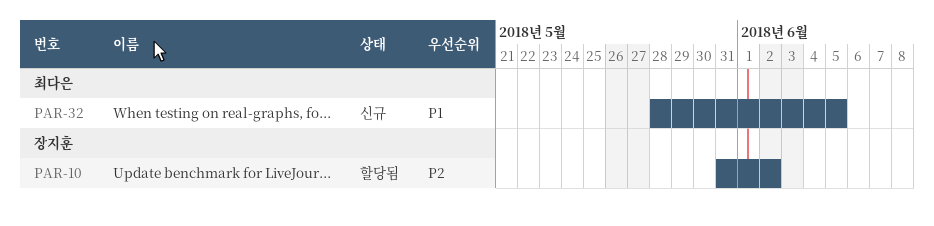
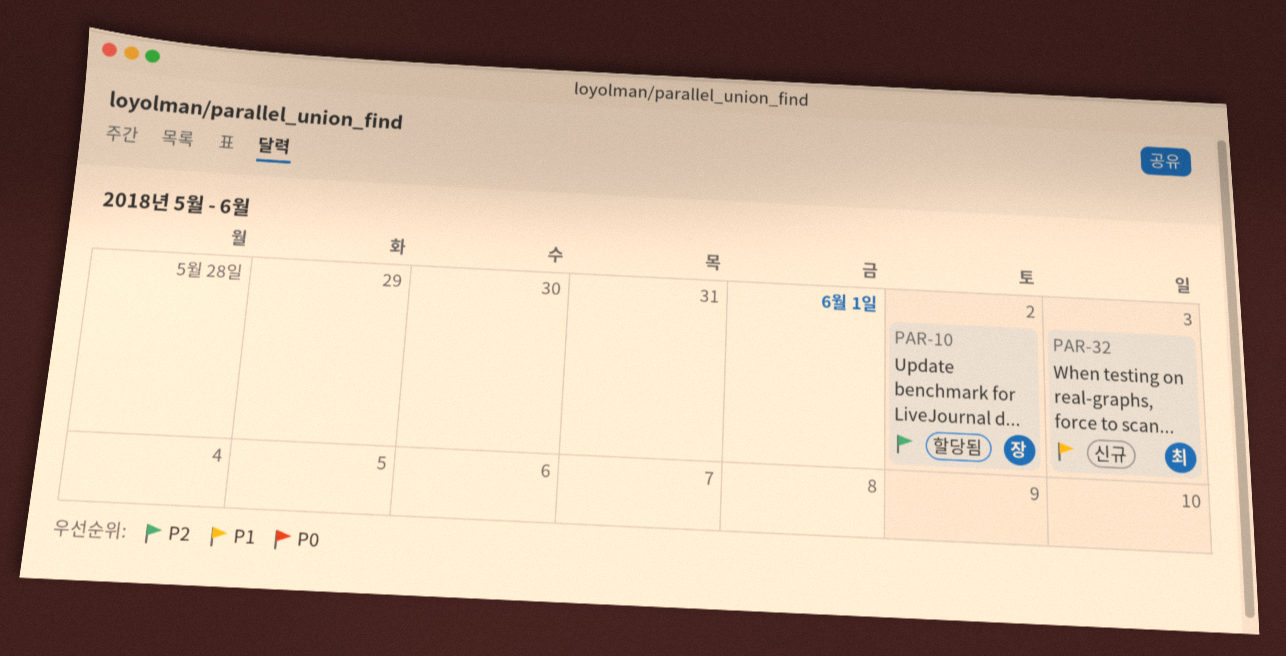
PAR-32, due: Jun 5 -> Jun 3

